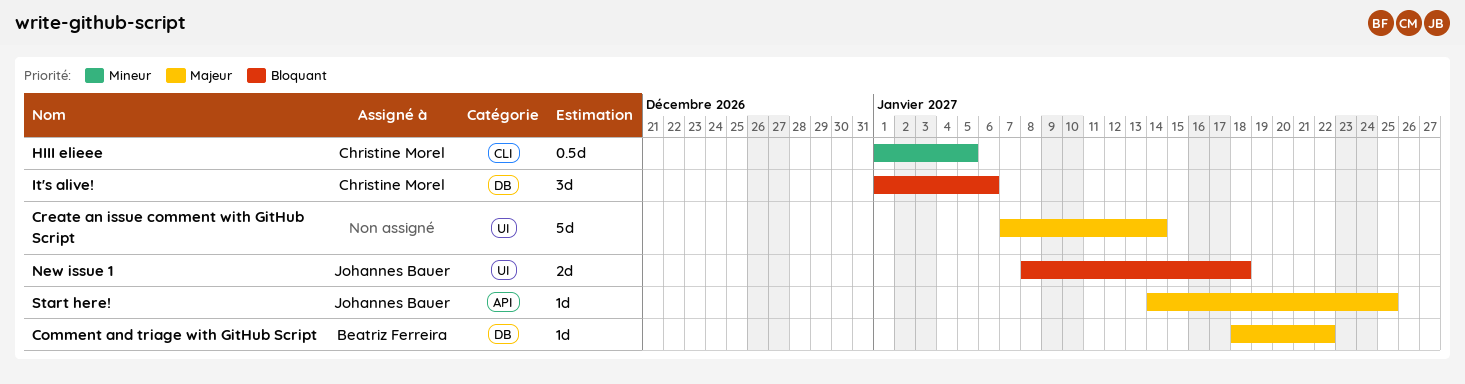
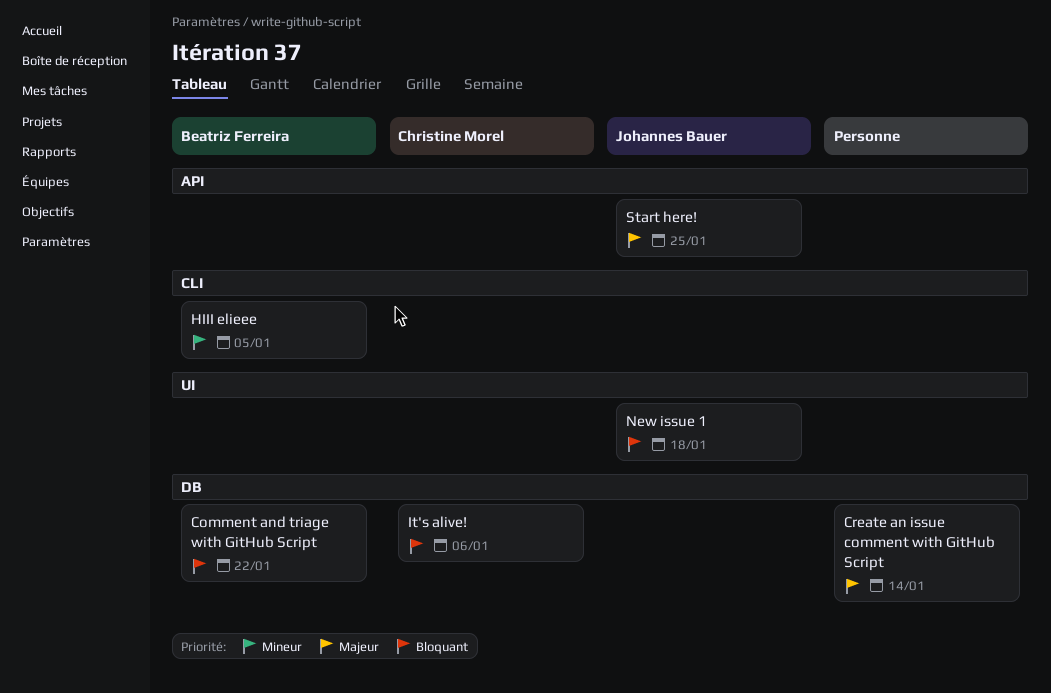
Comment and triage with GitHub Script, priority: Majeur -> Bloquant
Create an issue comment with GitHub Script, label: UI -> DB
HIII elieee, owner: Christine Morel -> Beatriz Ferreira

